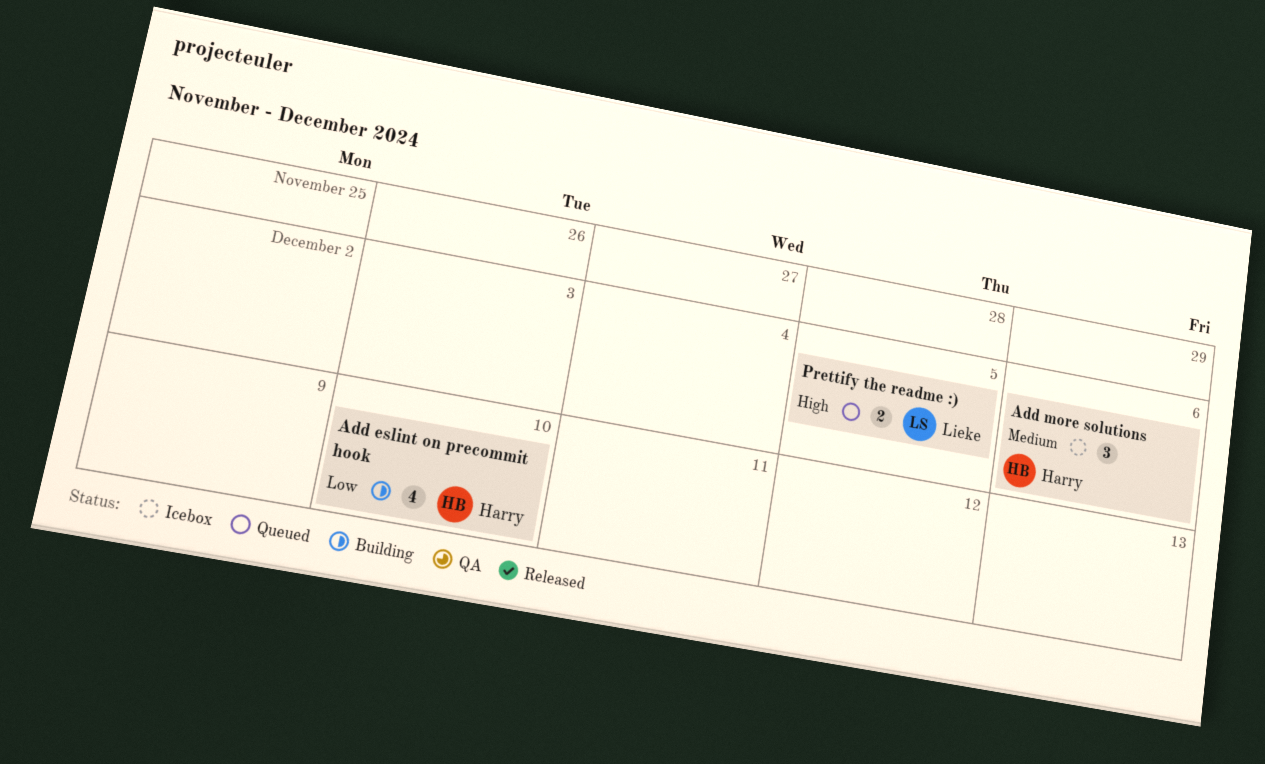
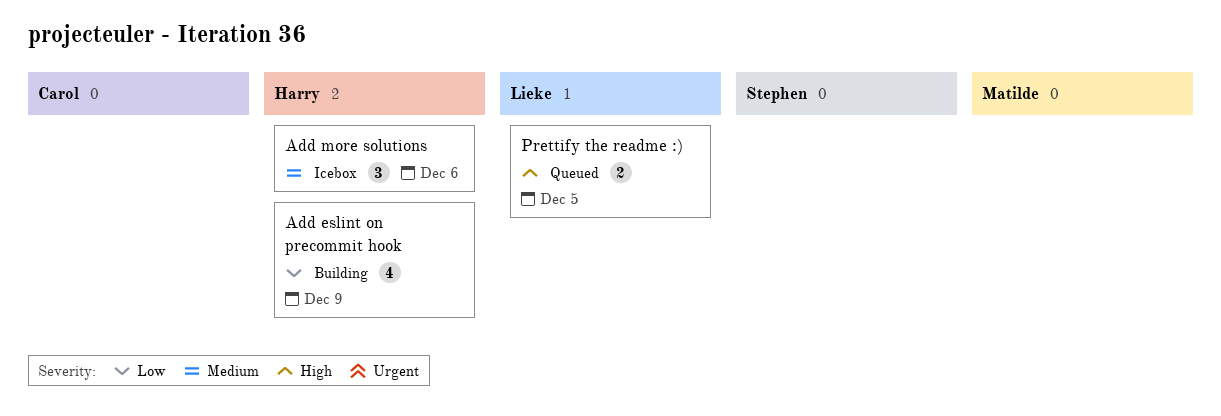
Add eslint on precommit hook, due: Dec 10 -> Dec 9

